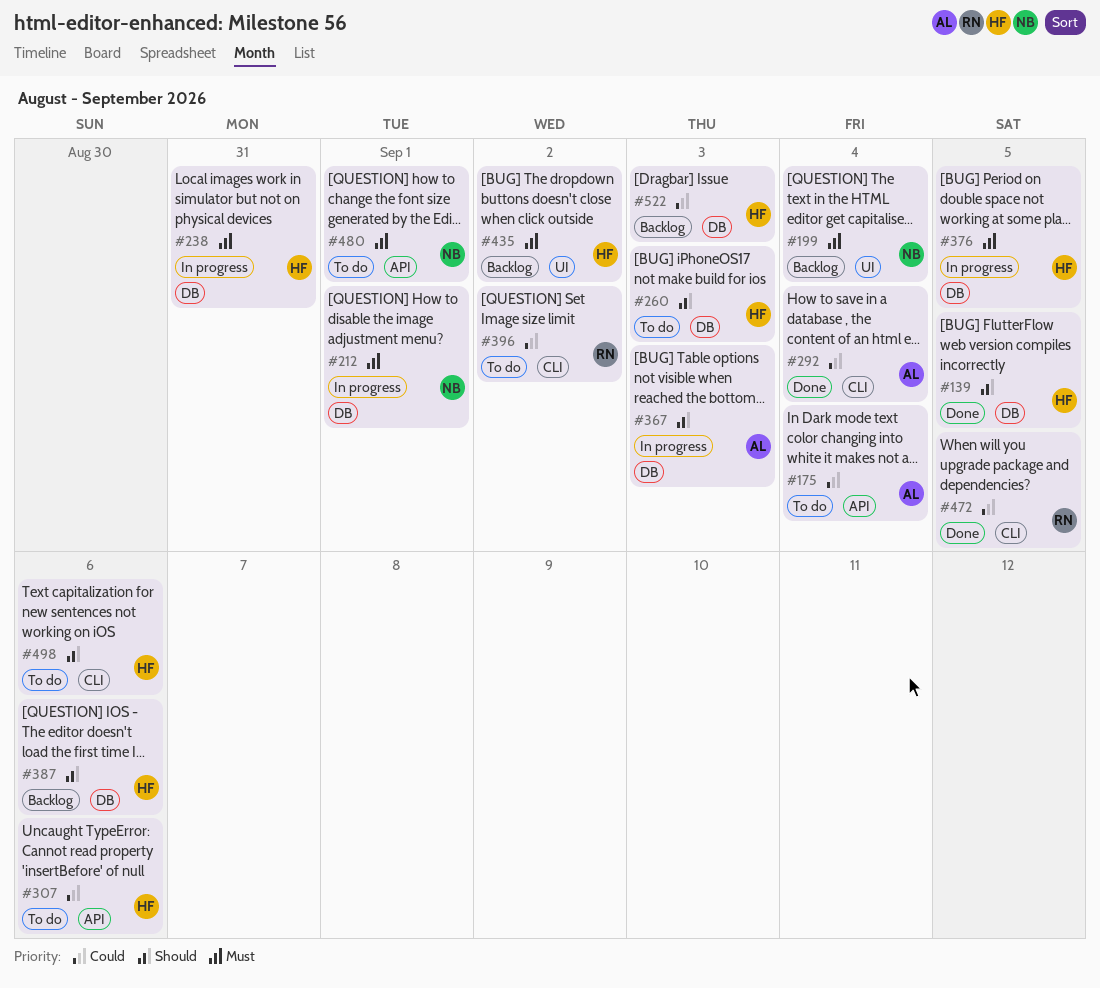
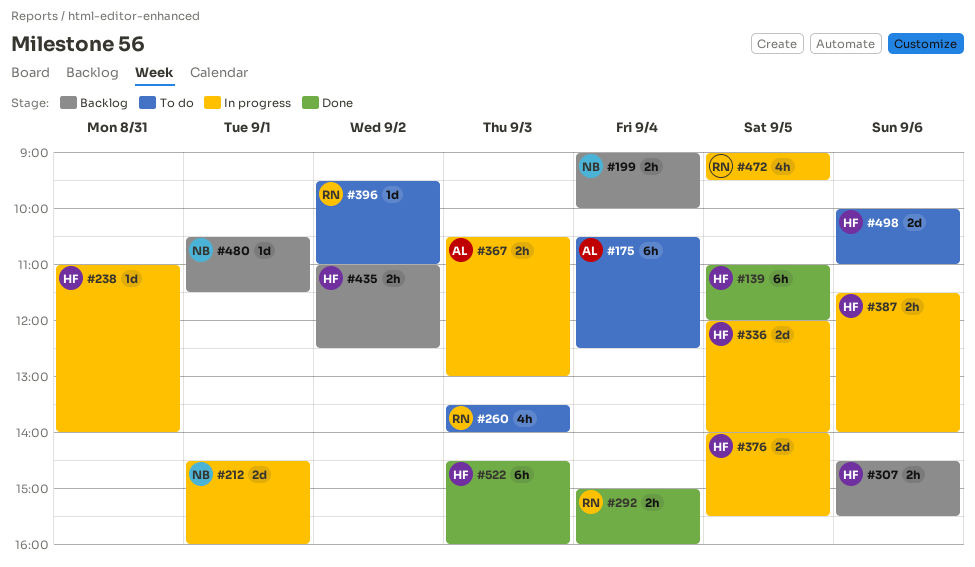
#260, owner: HF -> RN
#292, owner: AL -> RN
#307, status: To do -> Backlog
#336: none -> present
#387, status: Backlog -> In progress
#472, status: Done -> In progress
#480, status: To do -> Backlog
#522, status: Backlog -> Done

